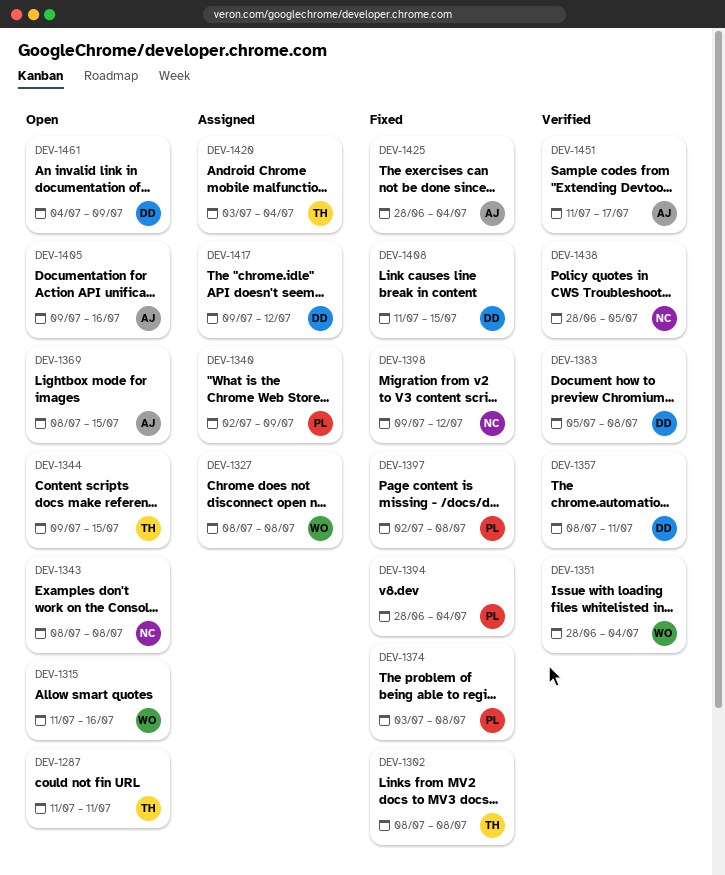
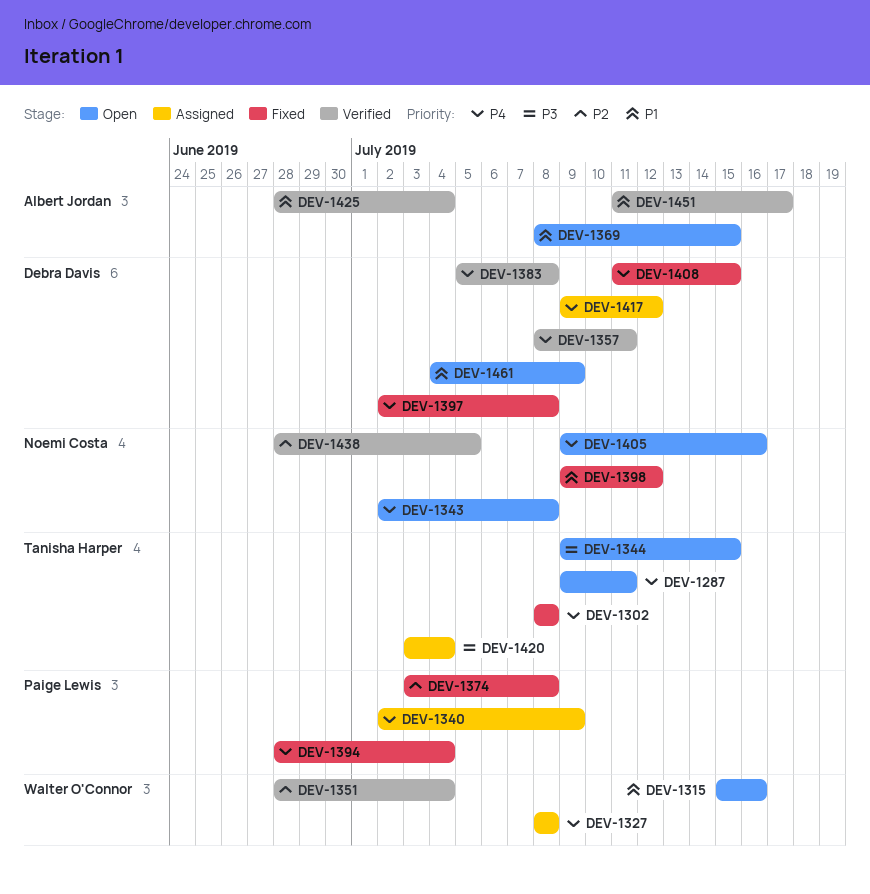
DEV-1287, start: Jul 11 -> Jul 9
DEV-1315, start: Jul 11 -> Jul 15
DEV-1343, start: Jul 8 -> Jul 2
DEV-1397, owner: Paige Lewis -> Debra Davis
DEV-1405, owner: Albert Jordan -> Noemi Costa
DEV-1425, status: Fixed -> Verified

